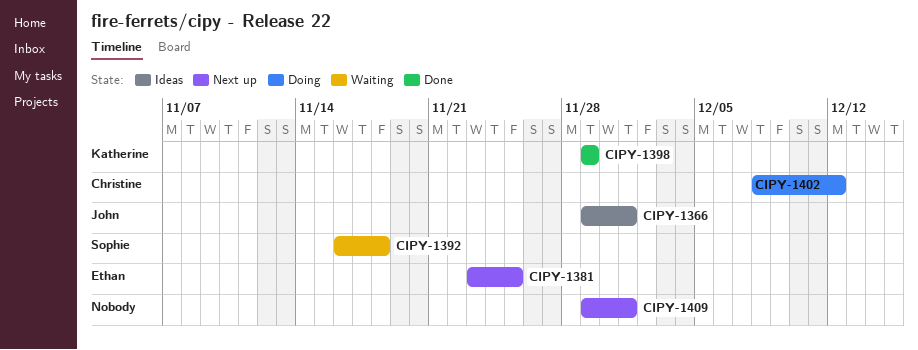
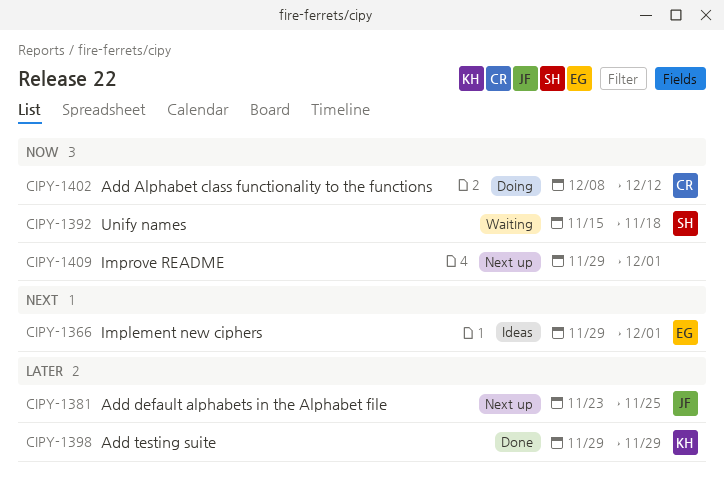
CIPY-1366, owner: John -> Ethan
CIPY-1381, owner: Ethan -> John
CIPY-1392, start: Nov 16 -> Nov 15

